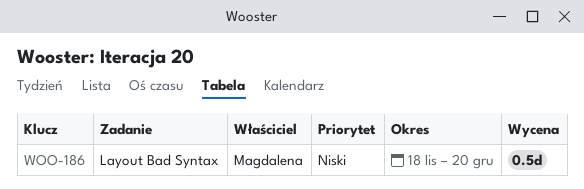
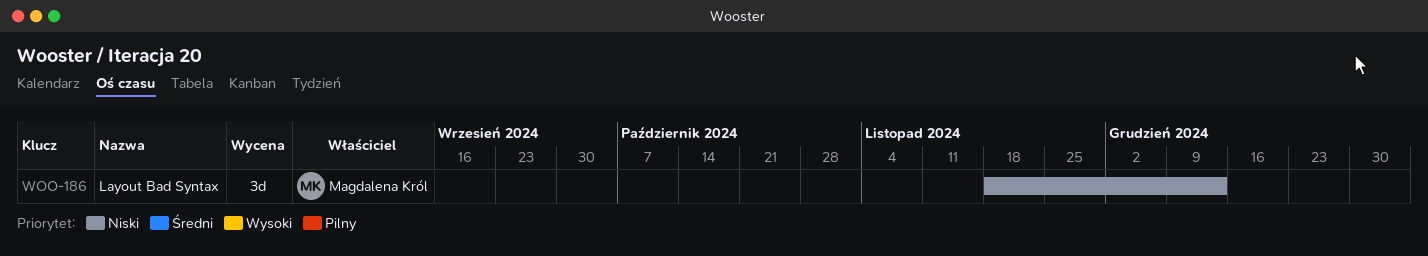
WOO-186, estimate: 0.5d -> 3d
WOO-186, due: Dec 20 -> Dec 13

